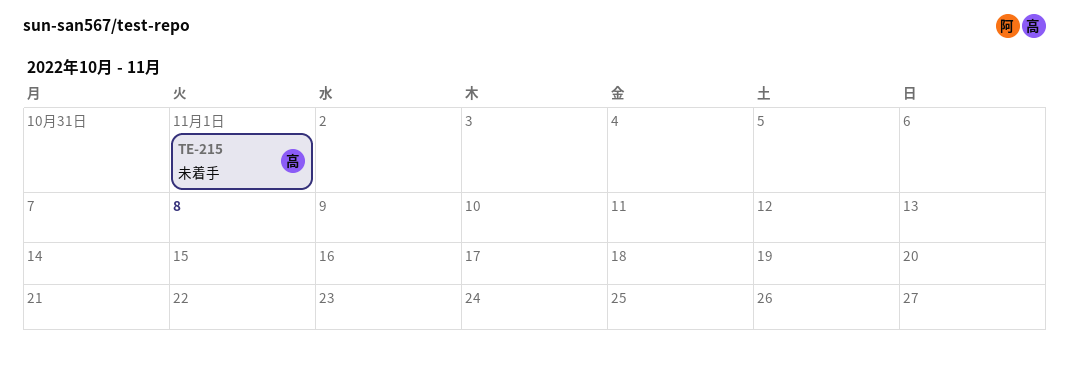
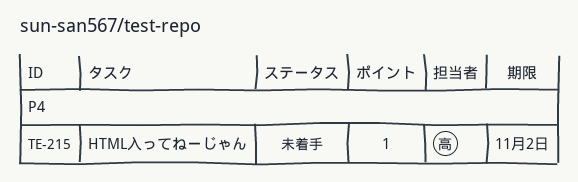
TE-215, due: Nov 1 -> Nov 2

